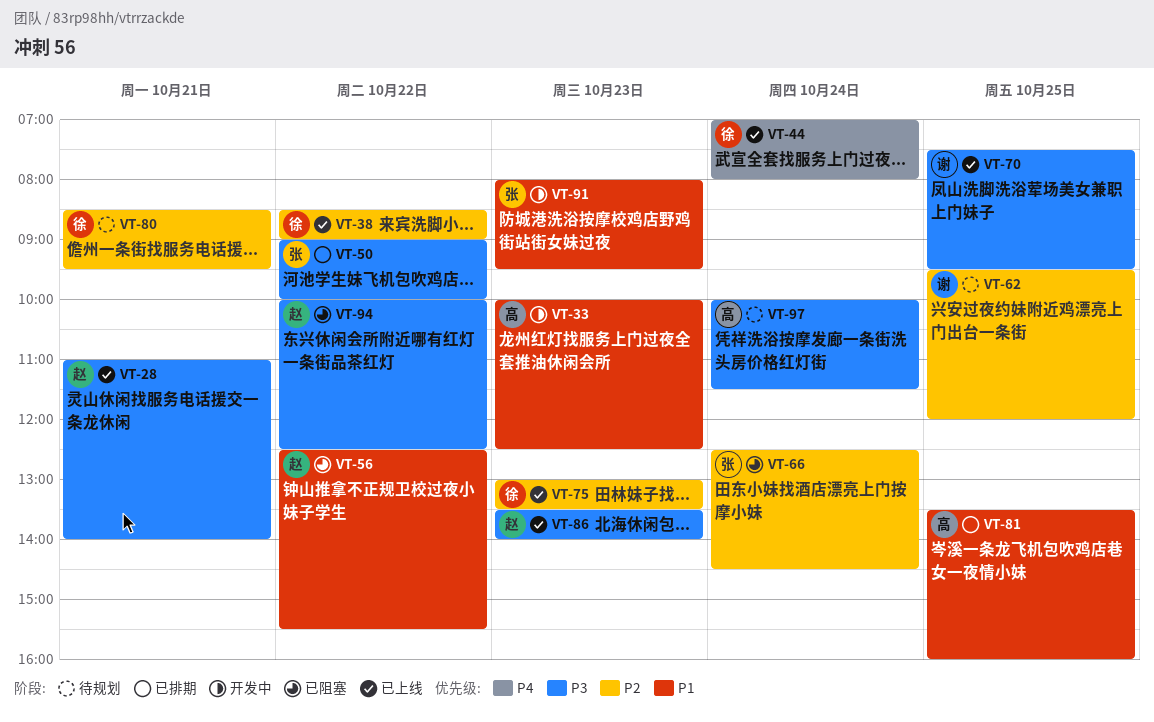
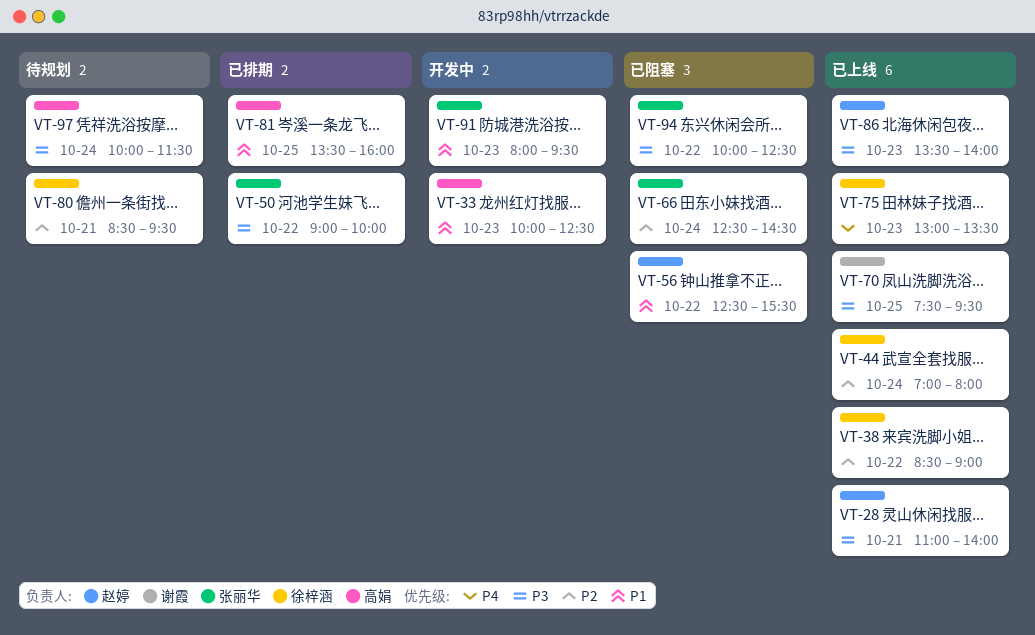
VT-44, priority: P4 -> P2
VT-62: present -> none
VT-75, priority: P2 -> P4
VT-94, owner: 赵婷 -> 张丽华

